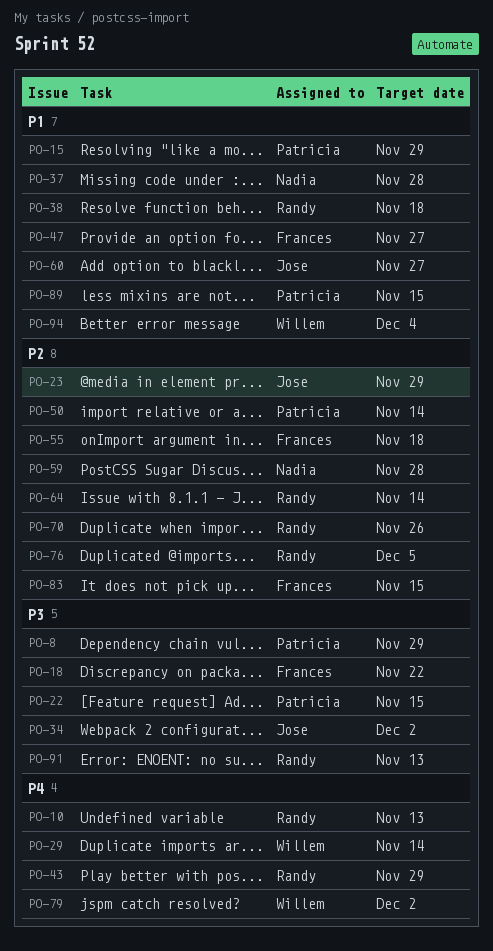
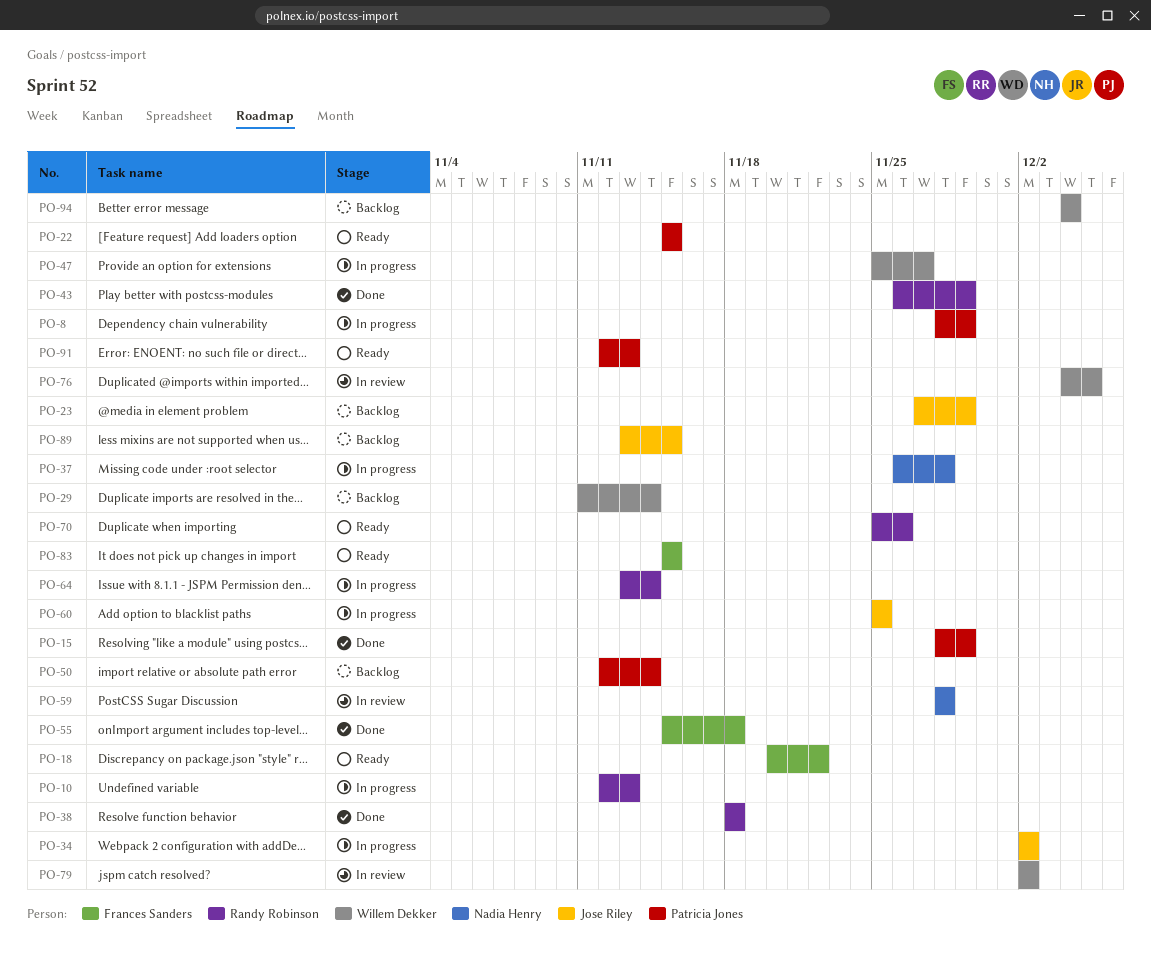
PO-47, owner: Frances Sanders -> Willem Dekker
PO-60, due: Nov 27 -> Nov 25
PO-76, owner: Randy Robinson -> Willem Dekker
PO-89, owner: Patricia Jones -> Jose Riley
PO-91, owner: Randy Robinson -> Patricia Jones

